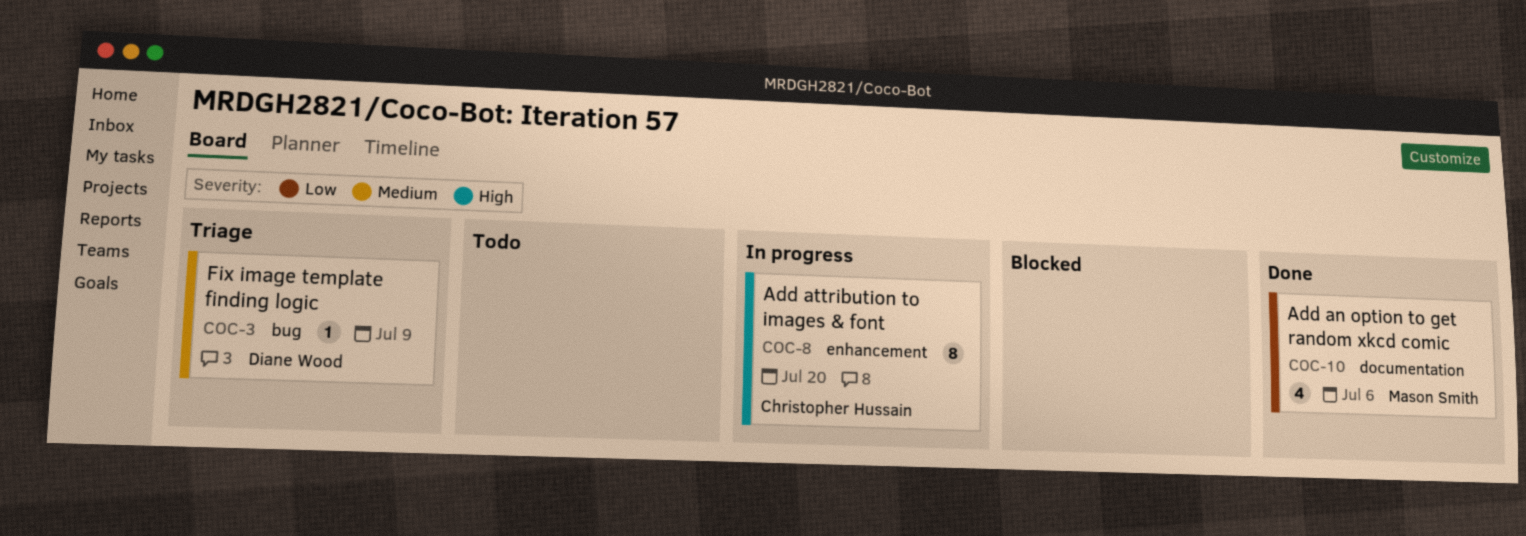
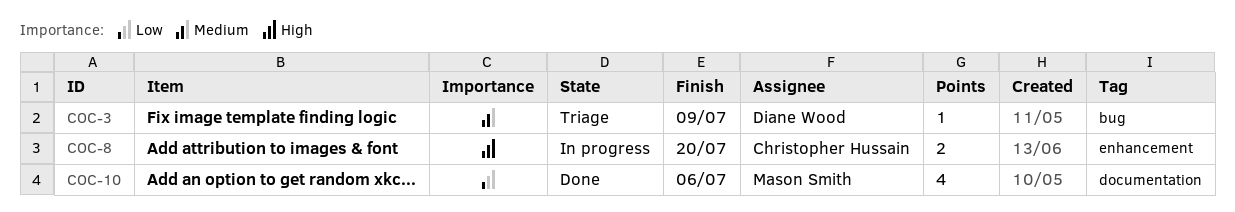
COC-8, estimate: 8 -> 2

